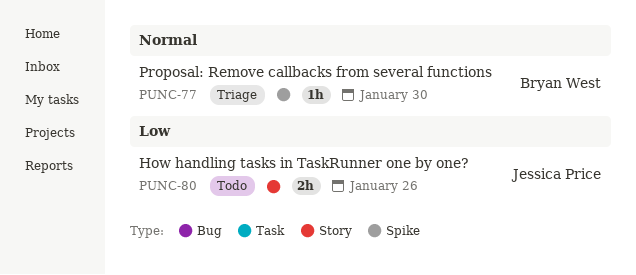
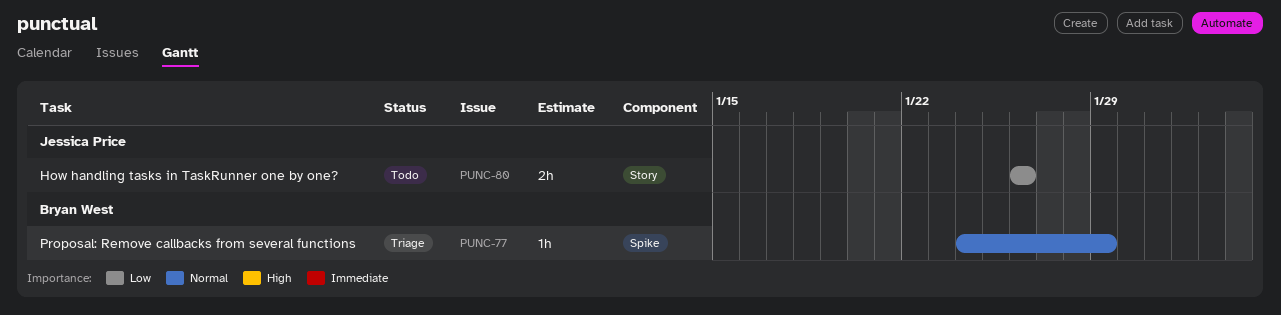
PUNC-77, due: Jan 30 -> Jan 29

